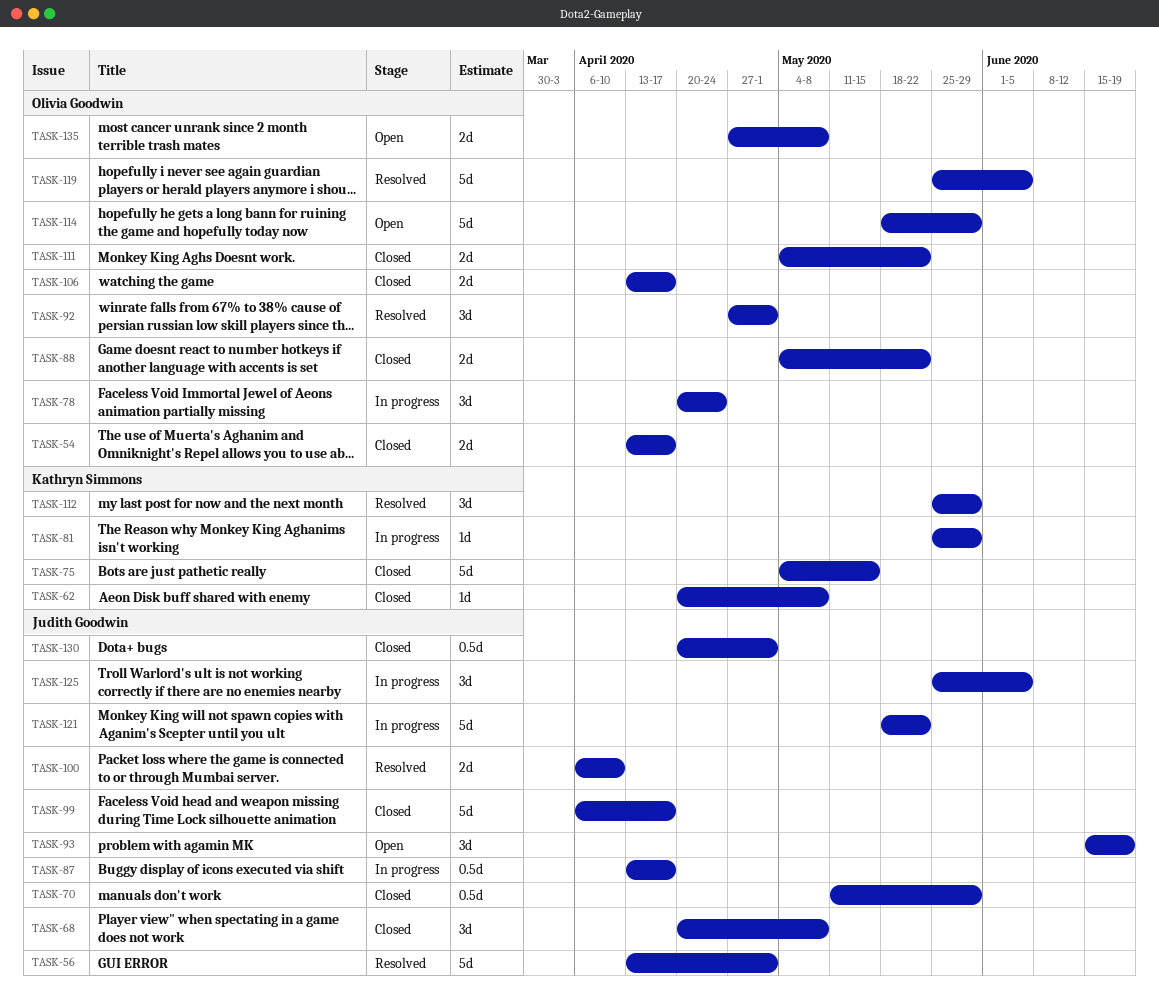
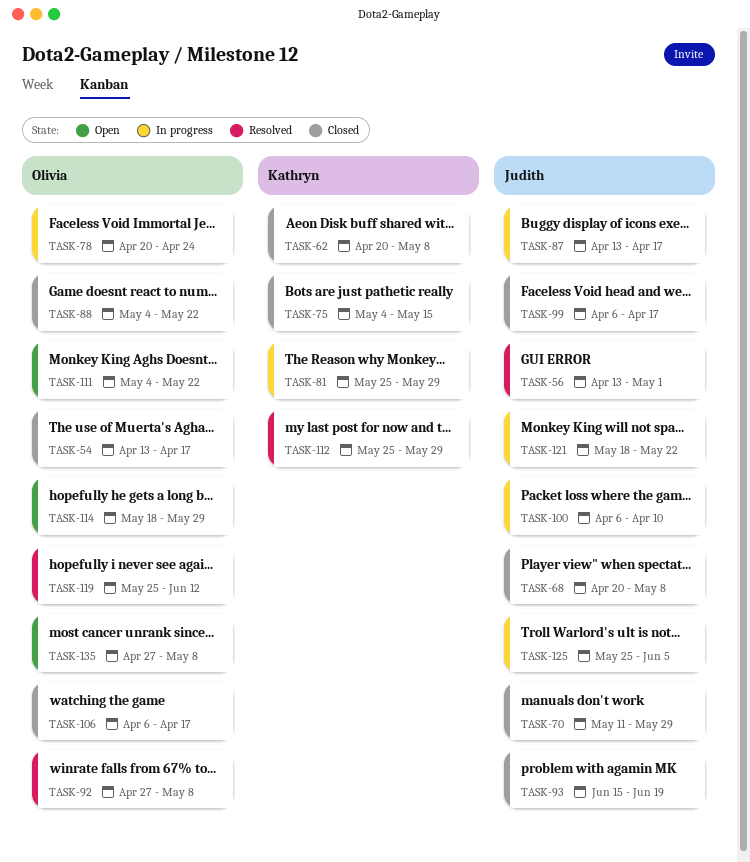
TASK-92, due: May 1 -> May 8
TASK-93, status: Open -> Closed
TASK-100, status: Resolved -> In progress
TASK-106, start: Apr 13 -> Apr 6
TASK-111, status: Closed -> Open
TASK-119, due: Jun 5 -> Jun 12
TASK-130: present -> none

